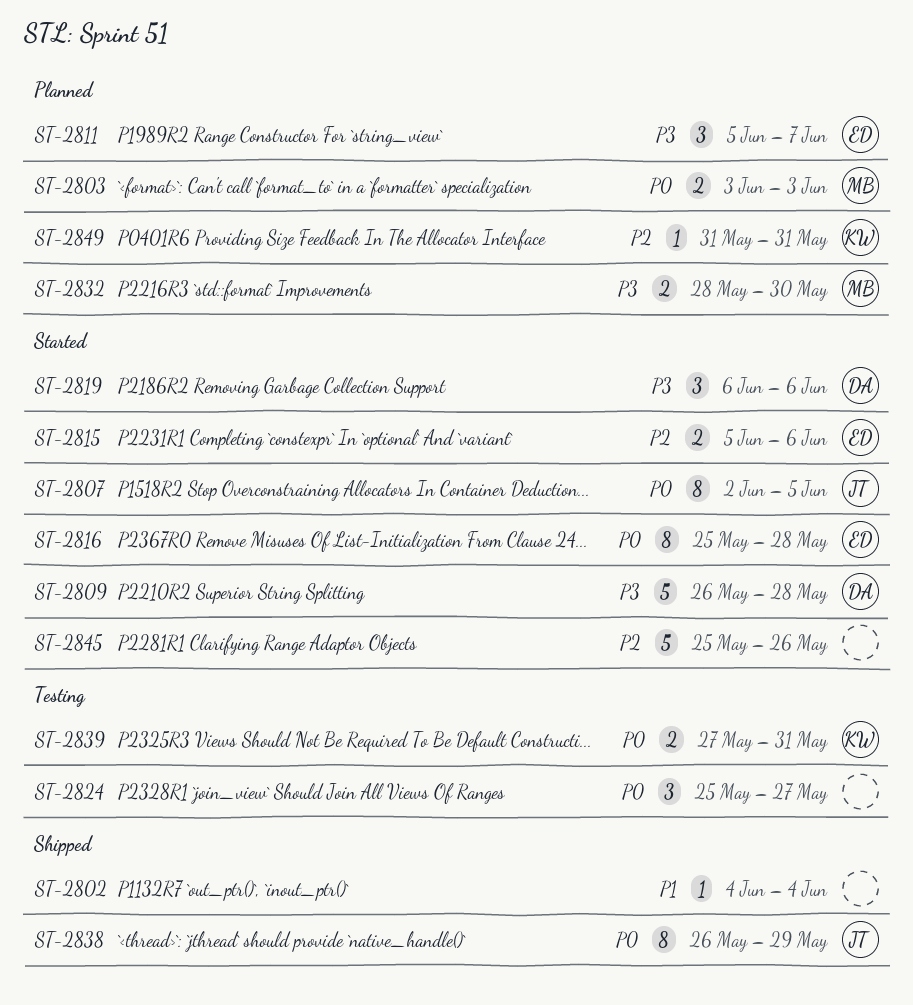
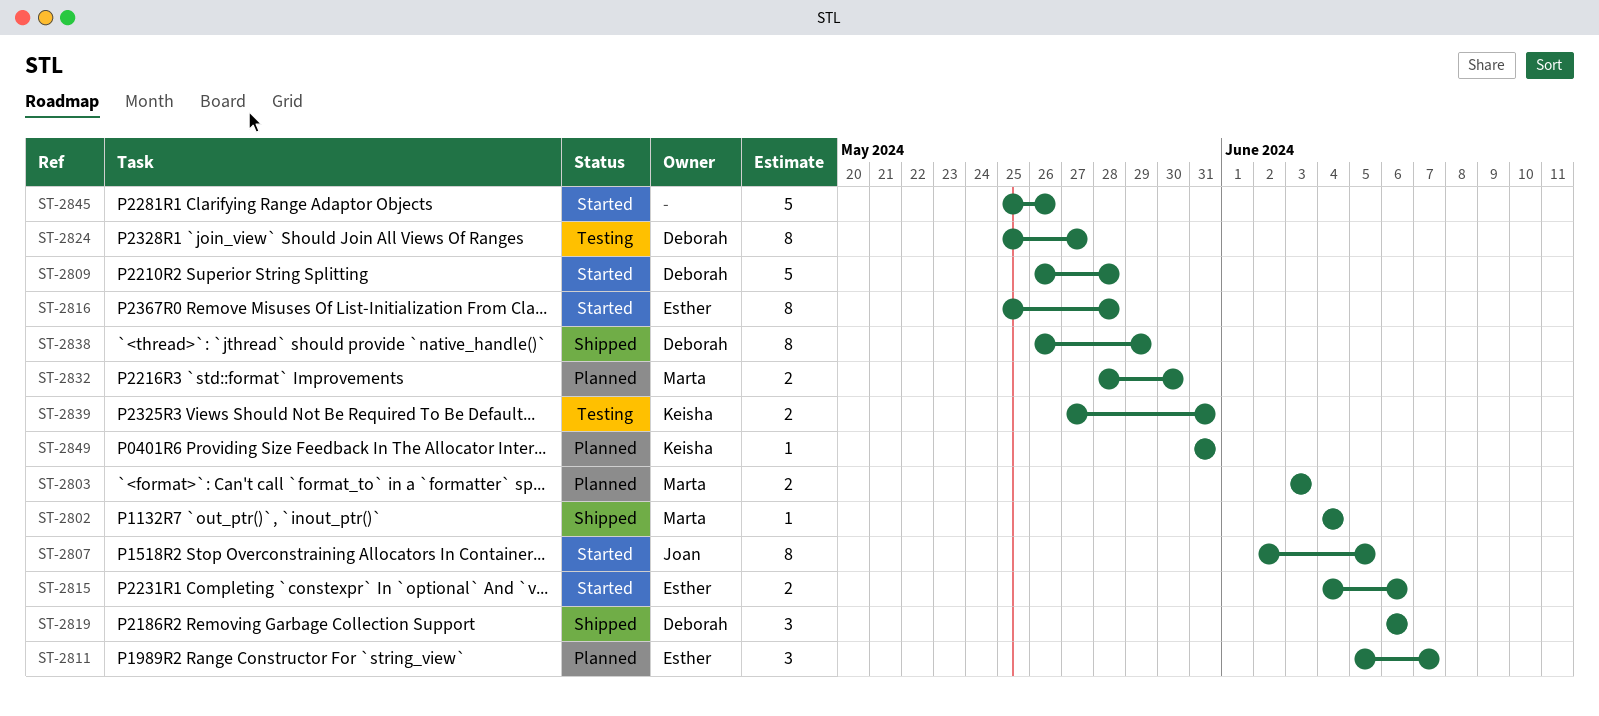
ST-2802, owner: none -> Marta
ST-2815, start: Jun 5 -> Jun 4
ST-2819, status: Started -> Shipped
ST-2824, owner: none -> Deborah
ST-2824, estimate: 3 -> 8
ST-2838, owner: Joan -> Deborah

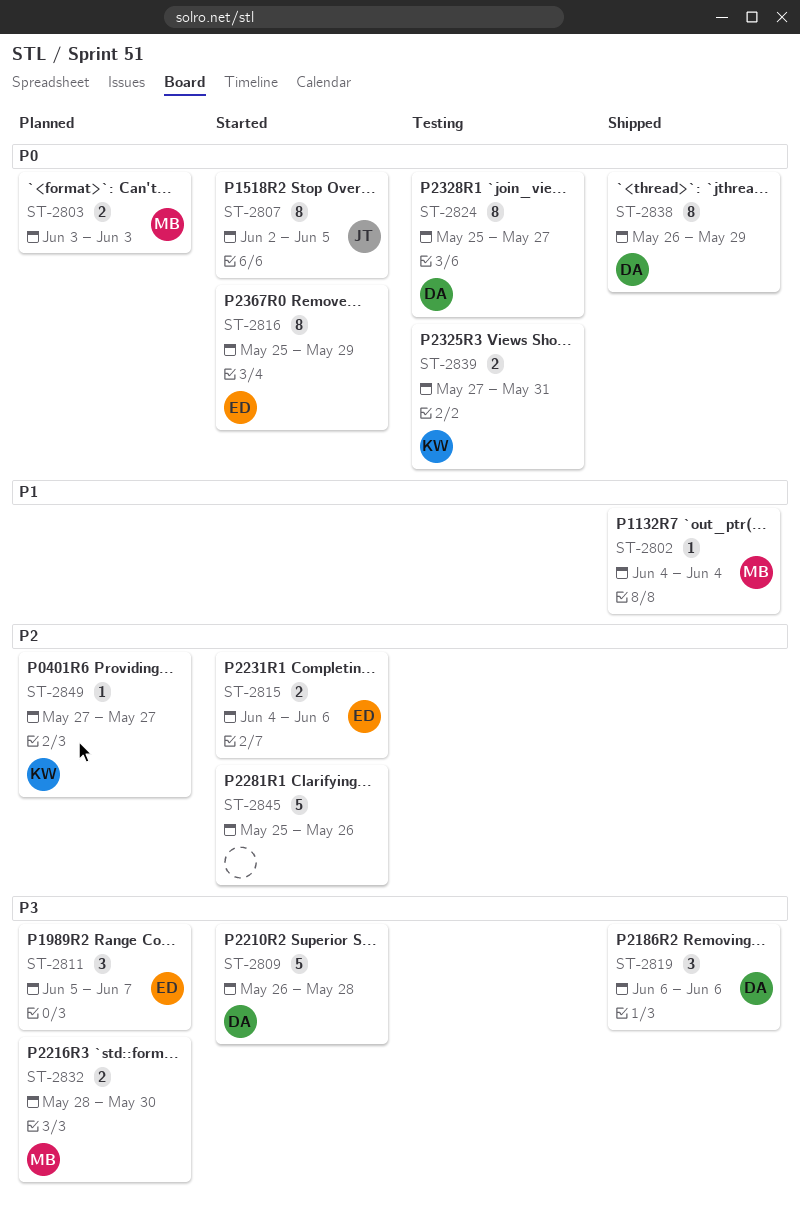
ST-2816, due: May 28 -> May 29
ST-2849, start: May 31 -> May 27
ST-2849, due: May 31 -> May 27

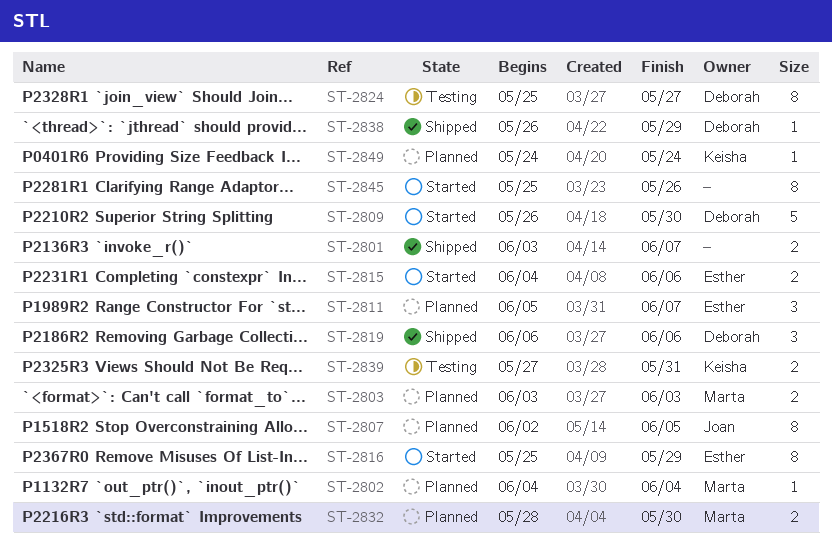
ST-2801: none -> present
ST-2802, status: Shipped -> Planned
ST-2807, status: Started -> Planned
ST-2809, due: May 28 -> May 30
ST-2838, estimate: 8 -> 1
ST-2845, estimate: 5 -> 8
ST-2849, start: May 27 -> May 24
ST-2849, due: May 27 -> May 24

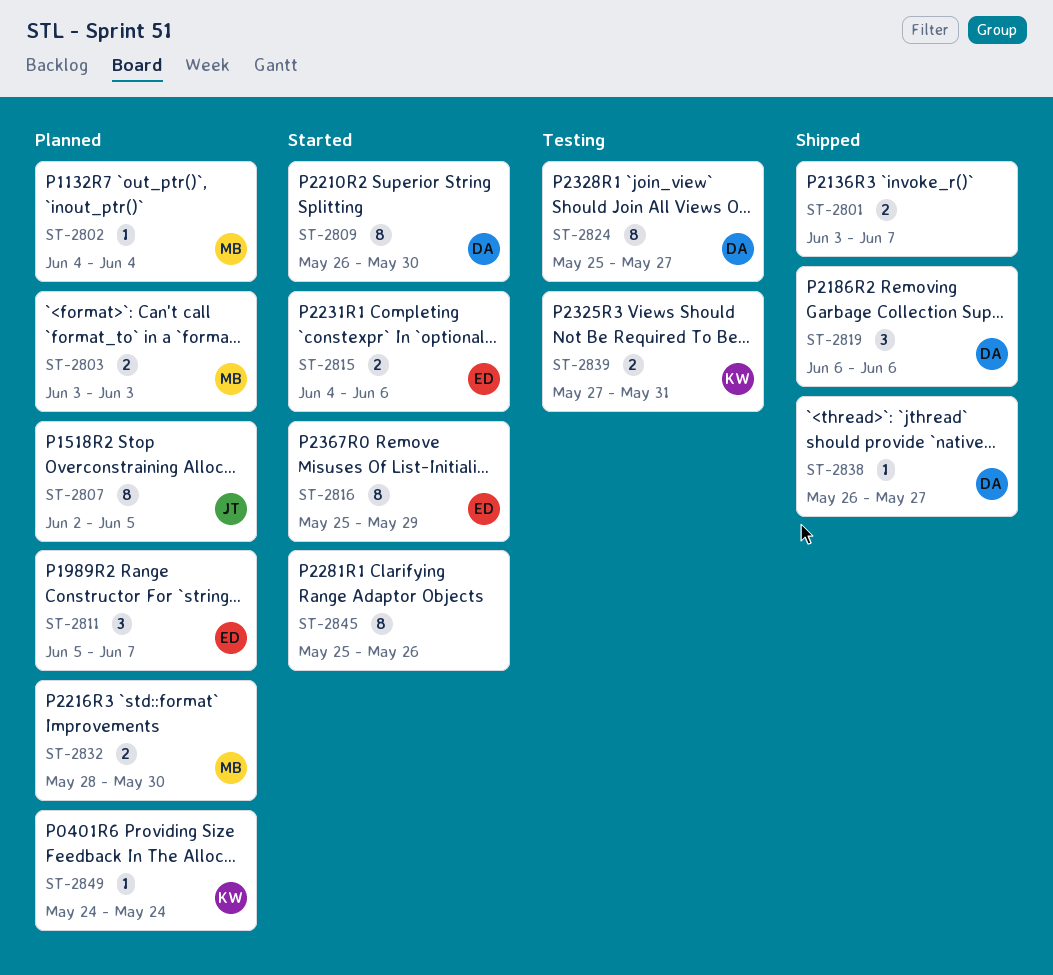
ST-2809, estimate: 5 -> 8
ST-2838, due: May 29 -> May 27

